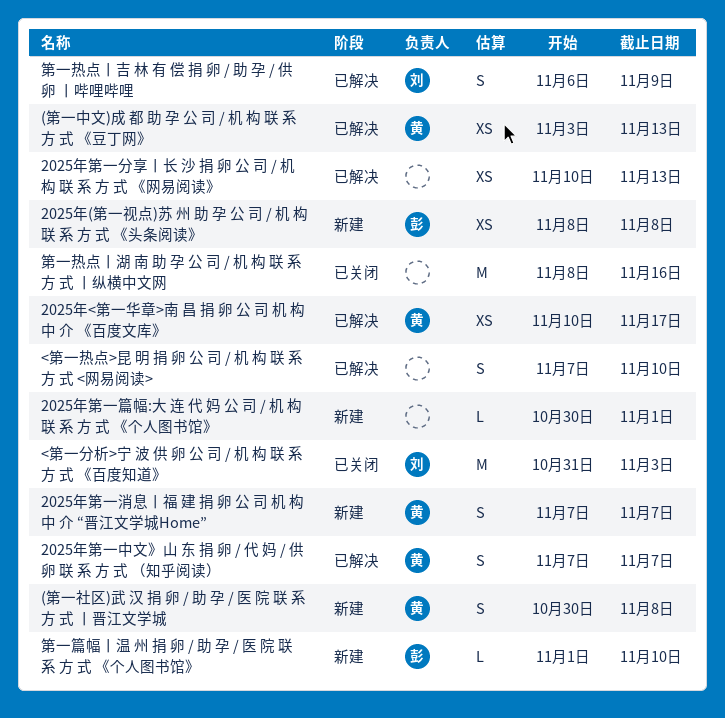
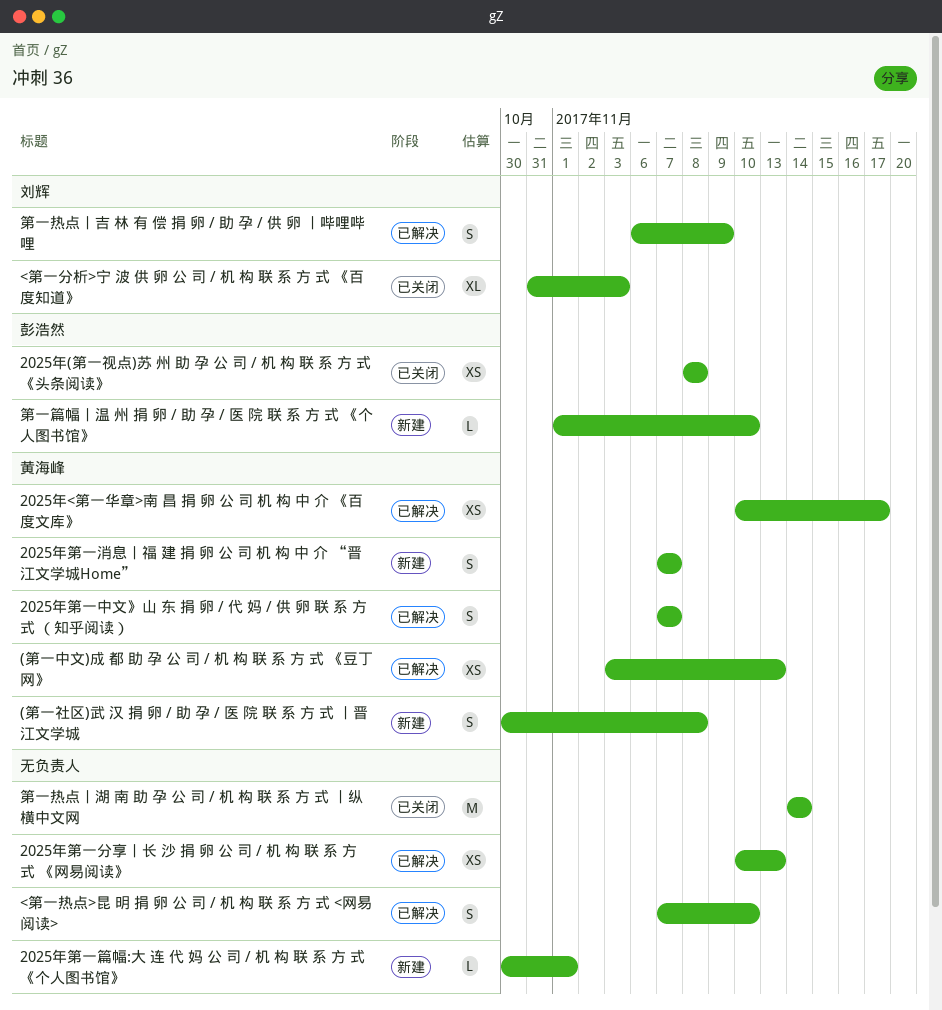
2025年(第一视点)苏 州 助 孕 公 司 / 机 构 联 系 方 式 《头条阅读》, status: 新建 -> 已关闭
<第一分析>宁 波 供 卵 公 司 / 机 构 联 系 方 式 《百度知道》, estimate: M -> XL
第一热点丨湖 南 助 孕 公 司 / 机 构 联 系 方 式 丨纵横中文网, start: Nov 8 -> Nov 14
第一热点丨湖 南 助 孕 公 司 / 机 构 联 系 方 式 丨纵横中文网, due: Nov 16 -> Nov 14

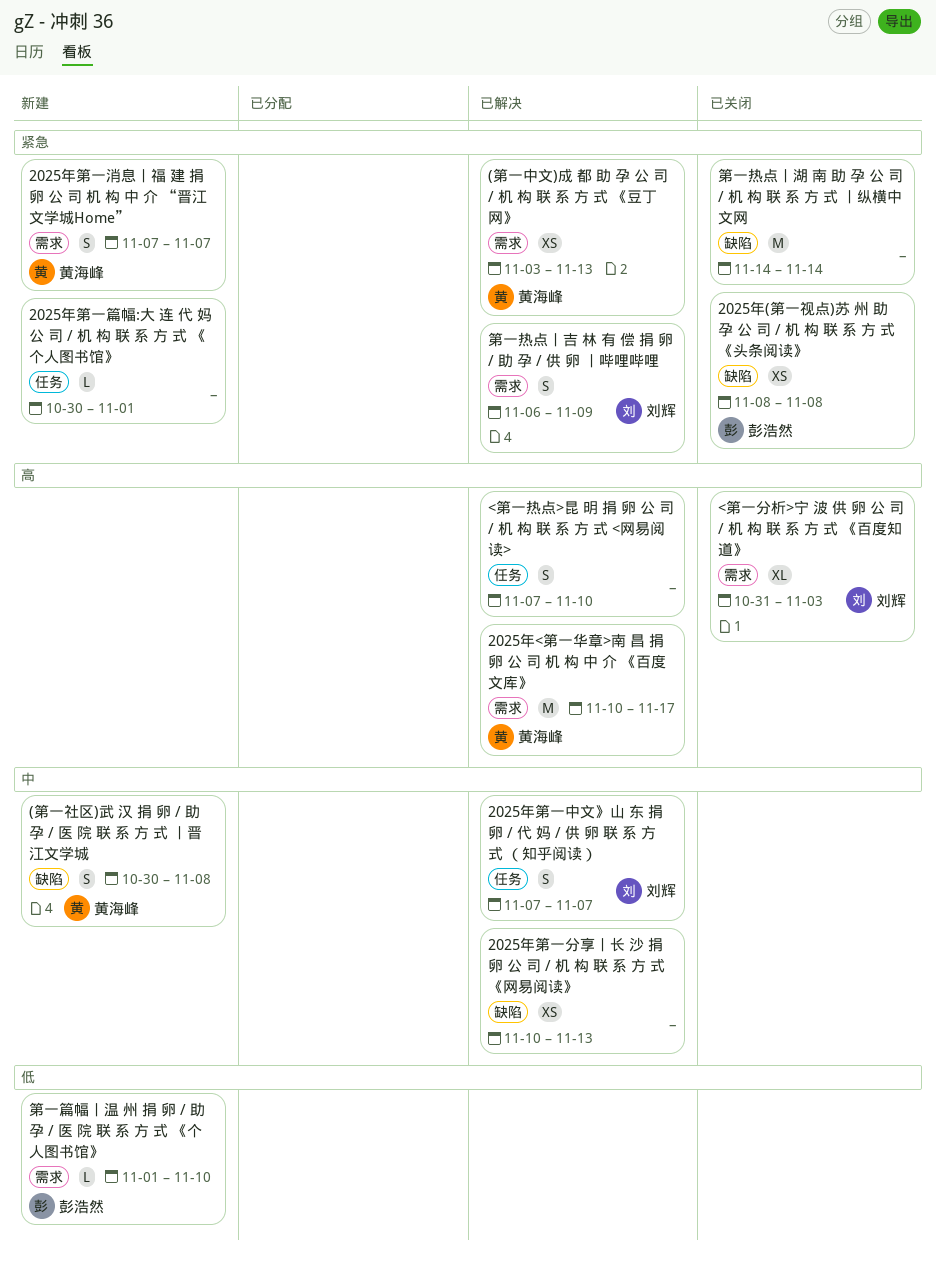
2025年<第一华章>南 昌 捐 卵 公 司 机 构 中 介 《百度文库》, estimate: XS -> M
2025年第一中文》山 东 捐 卵 / 代 妈 / 供 卵 联 系 方 式 （知乎阅读）, owner: 黄海峰 -> 刘辉

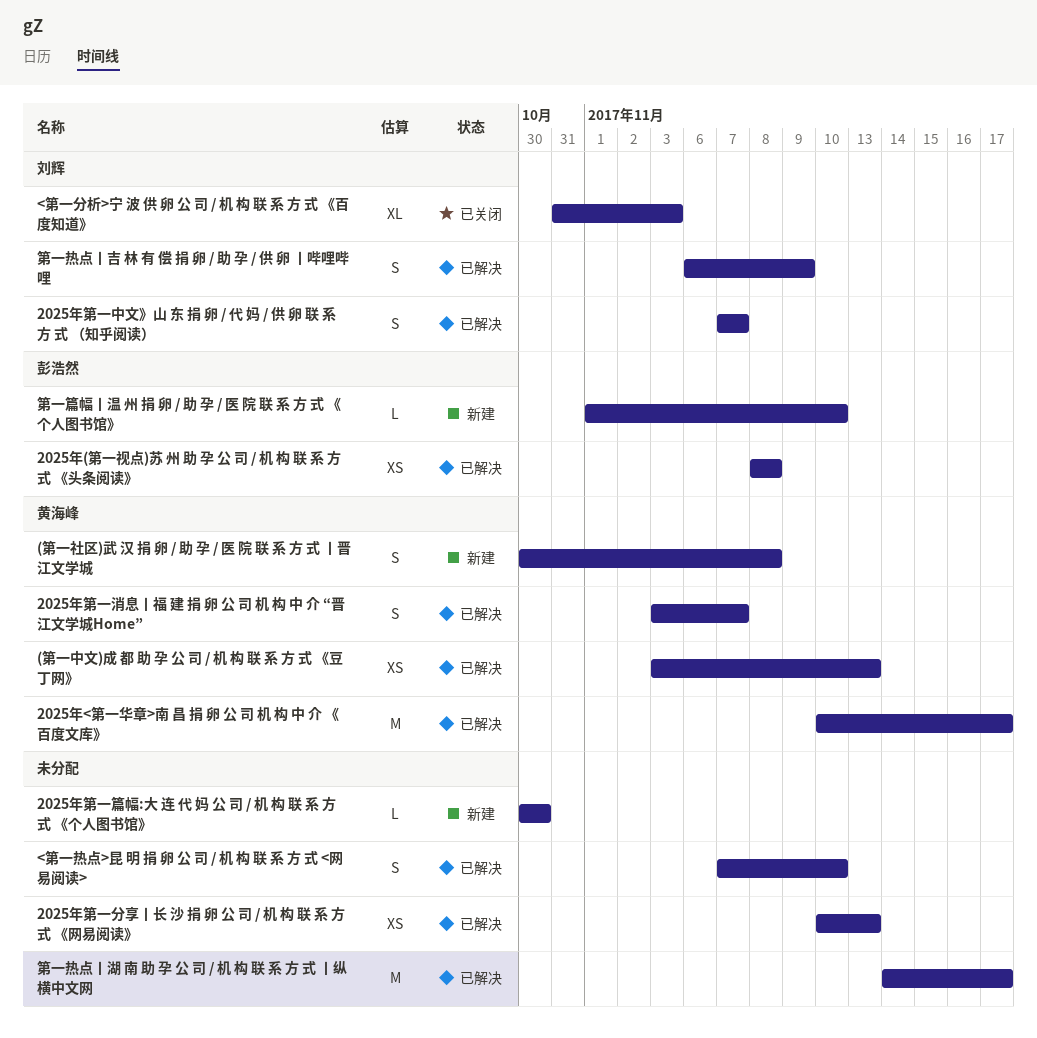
2025年(第一视点)苏 州 助 孕 公 司 / 机 构 联 系 方 式 《头条阅读》, status: 已关闭 -> 已解决
2025年第一消息丨福 建 捐 卵 公 司 机 构 中 介 “晋江文学城Home”, status: 新建 -> 已解决
2025年第一消息丨福 建 捐 卵 公 司 机 构 中 介 “晋江文学城Home”, start: Nov 7 -> Nov 3
2025年第一篇幅:大 连 代 妈 公 司 / 机 构 联 系 方 式 《个人图书馆》, due: Nov 1 -> Oct 30
第一热点丨湖 南 助 孕 公 司 / 机 构 联 系 方 式 丨纵横中文网, status: 已关闭 -> 已解决
第一热点丨湖 南 助 孕 公 司 / 机 构 联 系 方 式 丨纵横中文网, due: Nov 14 -> Nov 17

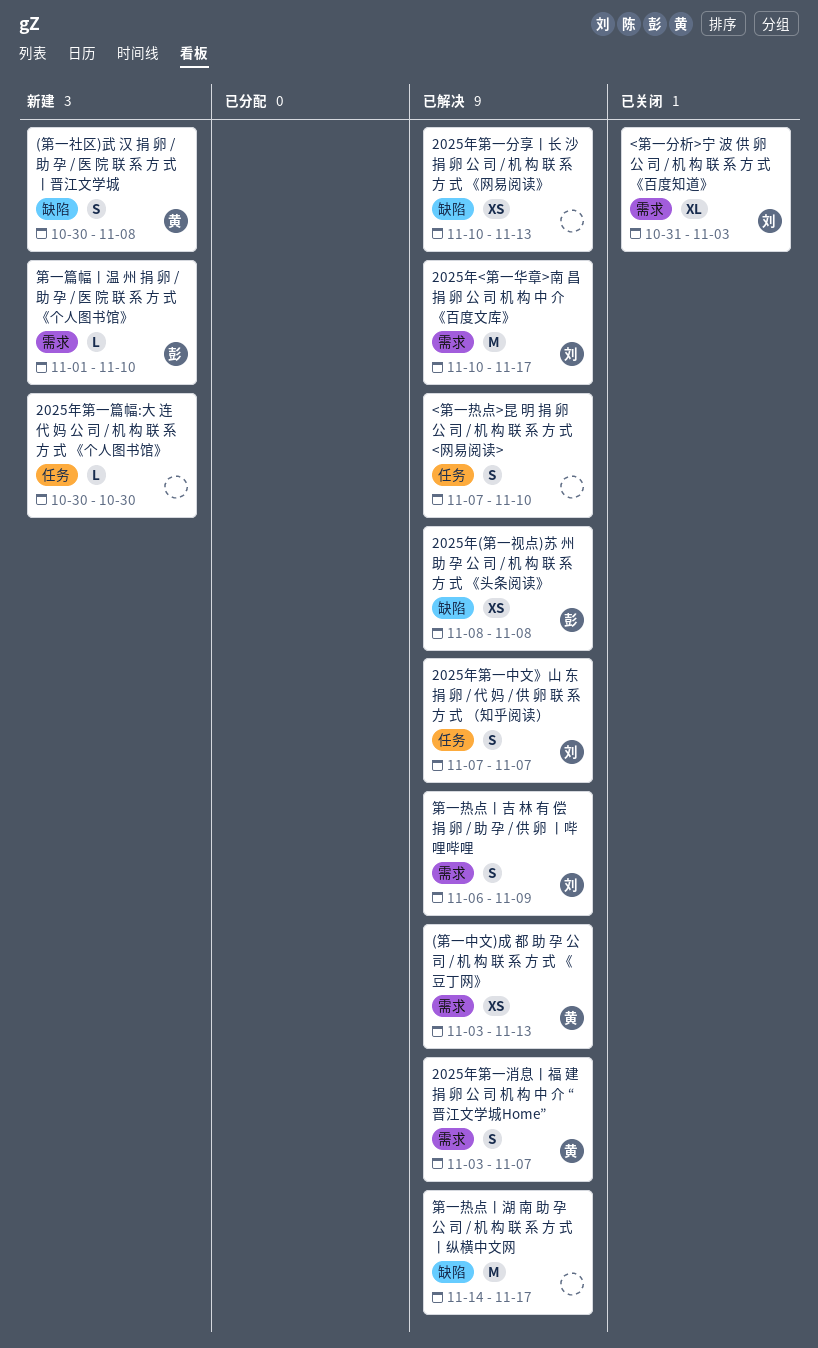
2025年<第一华章>南 昌 捐 卵 公 司 机 构 中 介 《百度文库》, owner: 黄海峰 -> 刘辉

